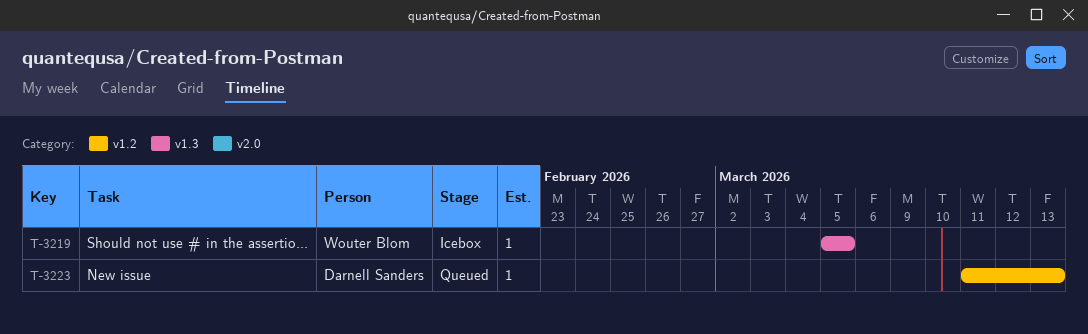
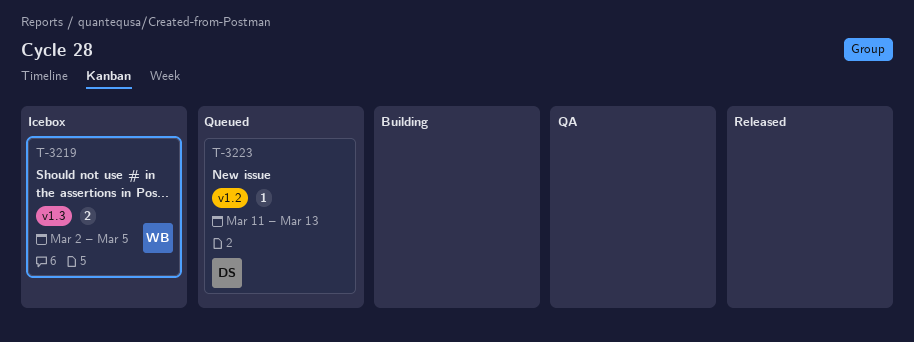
T-3219, estimate: 1 -> 2
T-3219, start: Mar 5 -> Mar 2

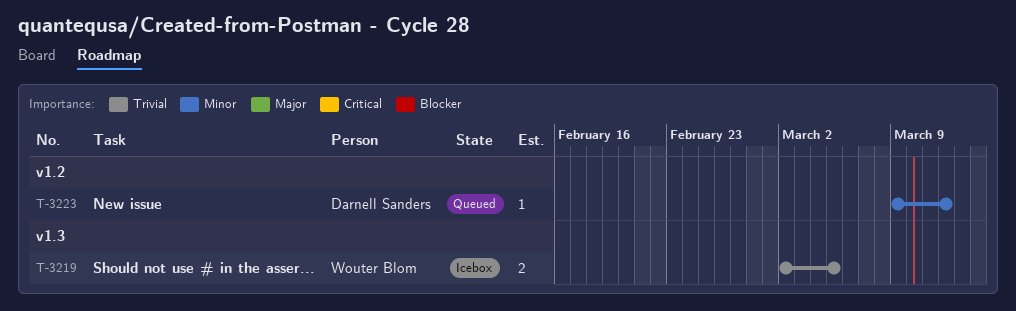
T-3223, start: Mar 11 -> Mar 9
T-3223, due: Mar 13 -> Mar 12

